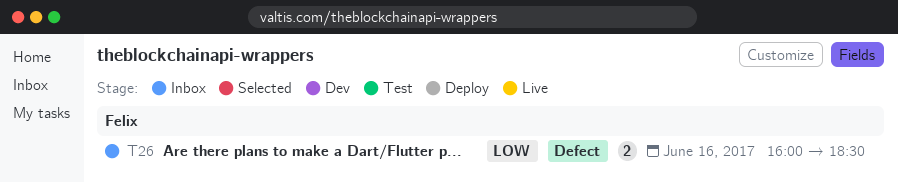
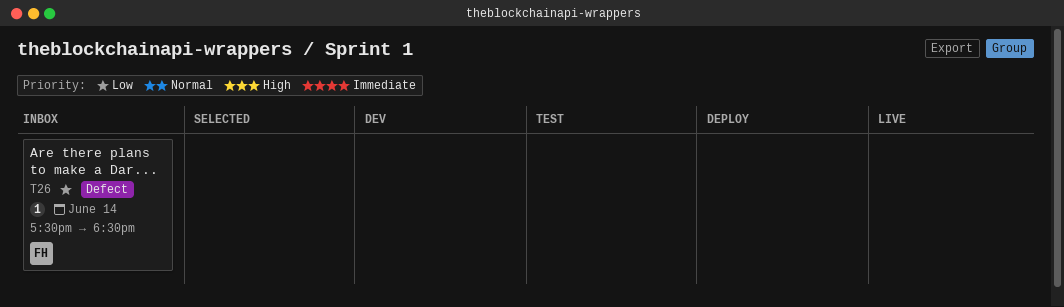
T26, estimate: 2 -> 1
T26, day: Jun 16 -> Jun 14
T26, begins: 16:00 -> 17:30

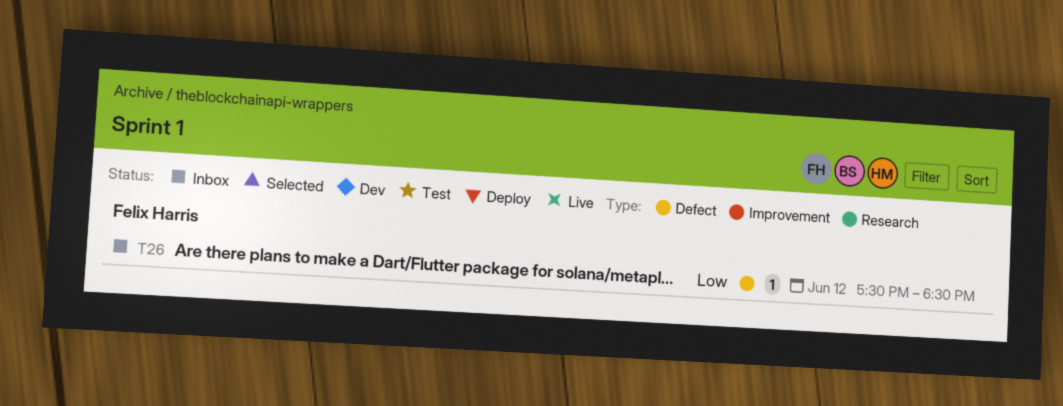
T26, day: Jun 14 -> Jun 12

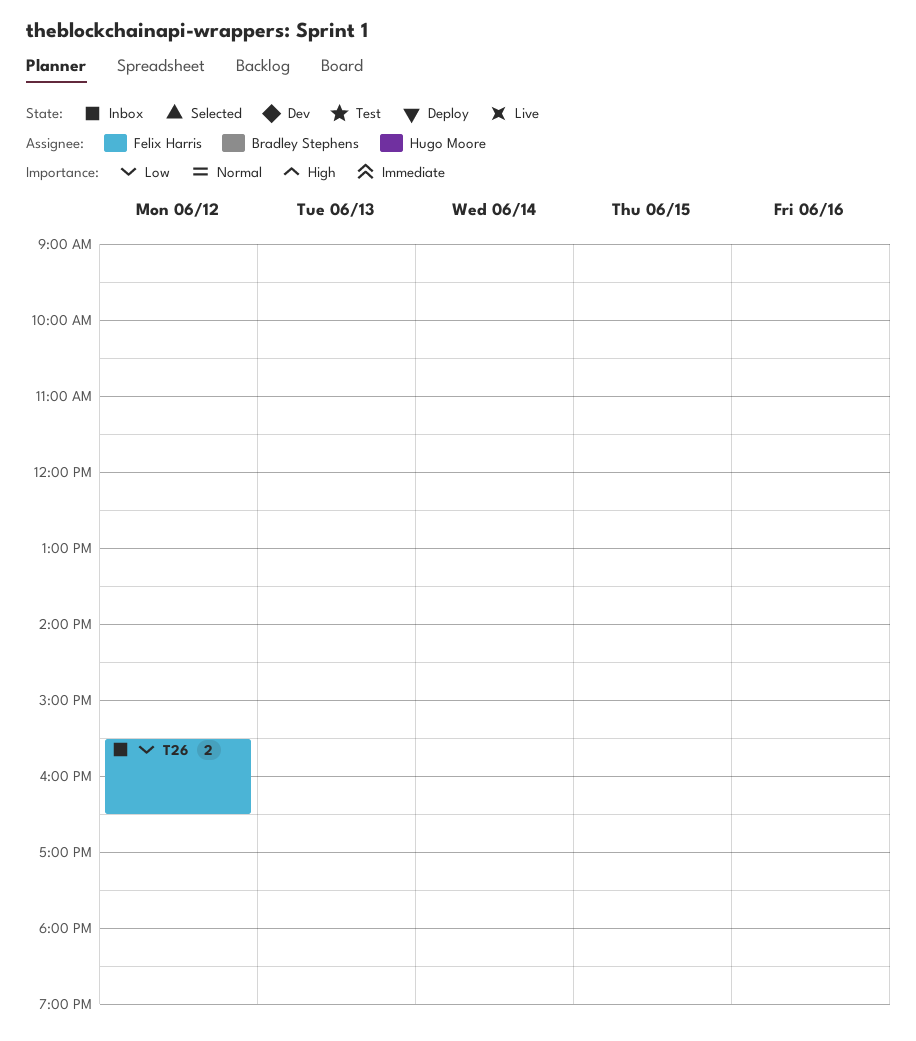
T26, estimate: 1 -> 2
T26, begins: 17:30 -> 15:30
T26, ends: 18:30 -> 16:30

